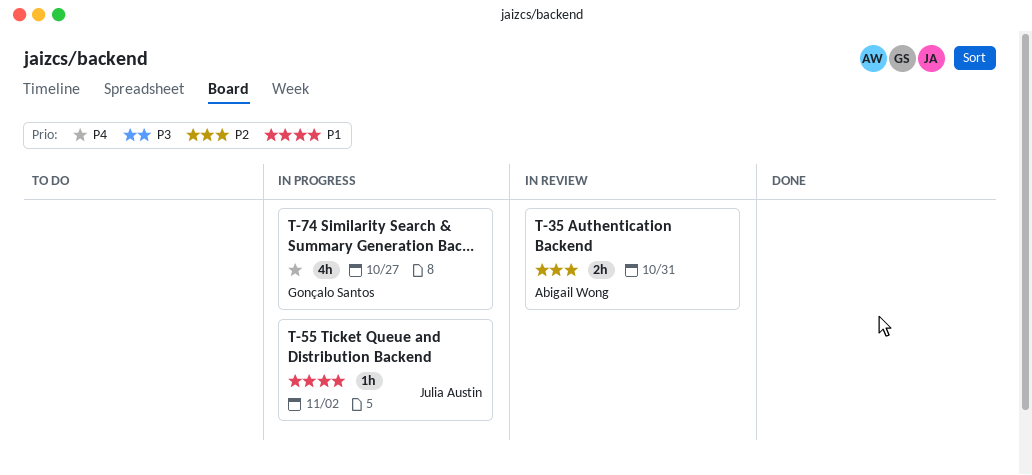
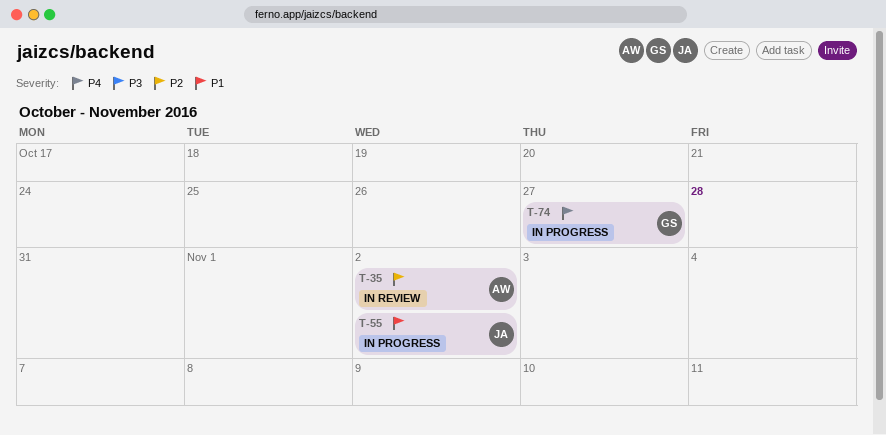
T-35, due: Oct 31 -> Nov 2

